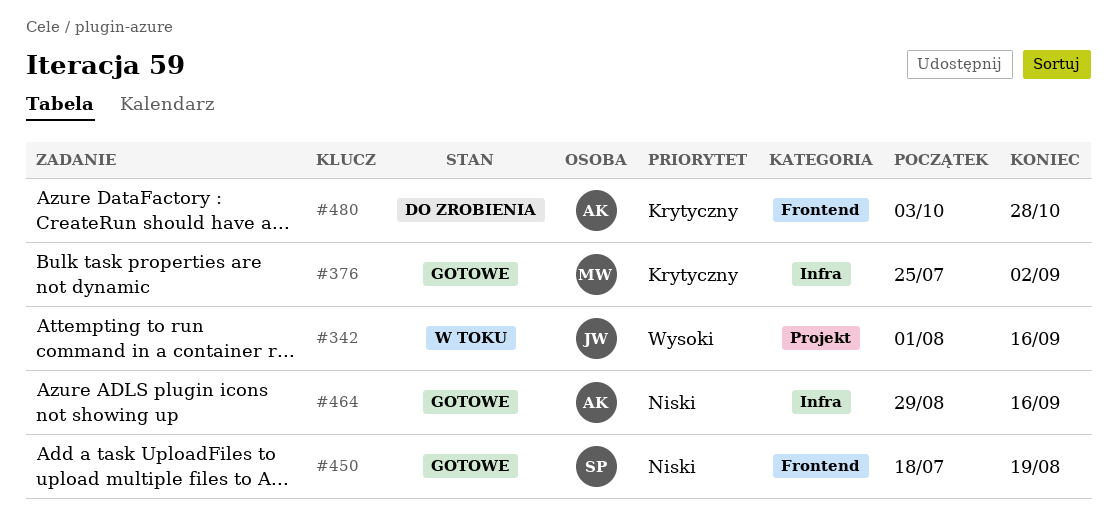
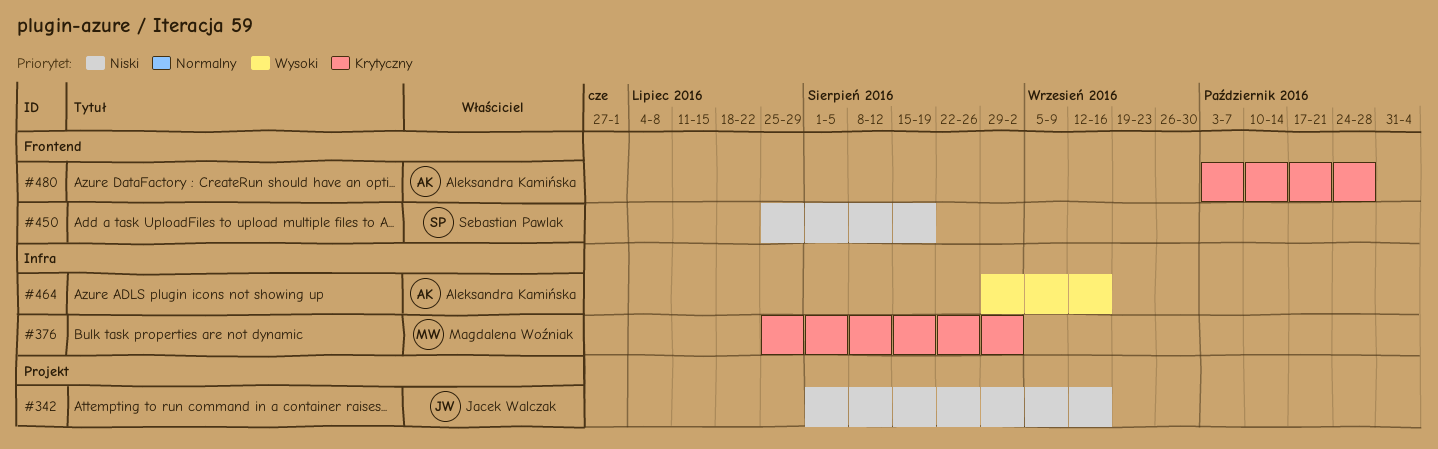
#342, priority: Wysoki -> Niski
#450, start: Jul 18 -> Jul 25
#464, priority: Niski -> Wysoki

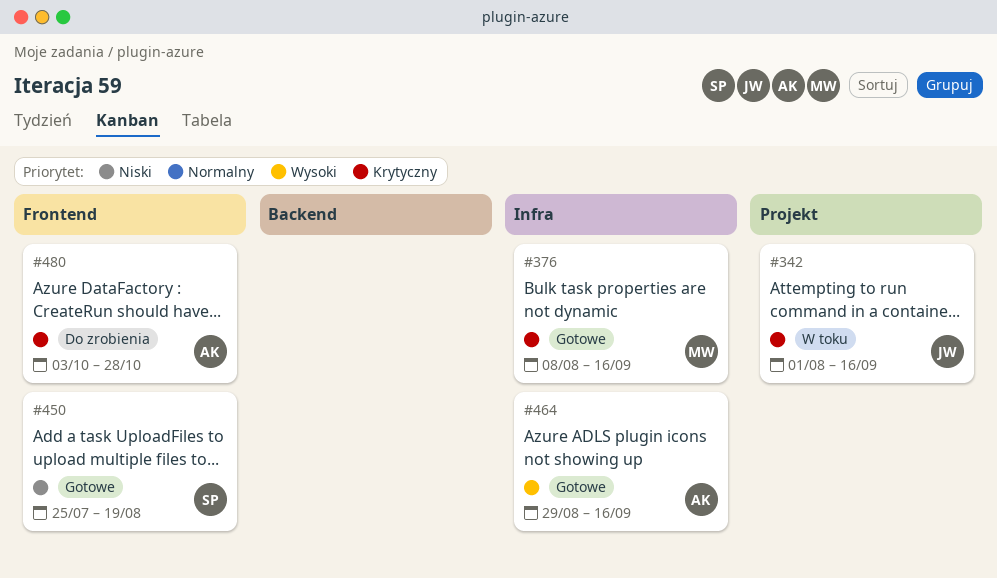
#342, priority: Niski -> Krytyczny
#376, start: Jul 25 -> Aug 8
#376, due: Sep 2 -> Sep 16

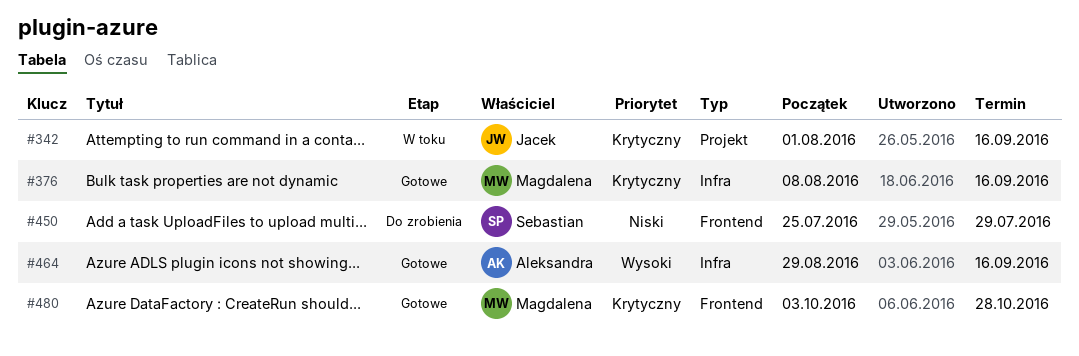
#450, status: Gotowe -> Do zrobienia
#450, due: Aug 19 -> Jul 29
#480, status: Do zrobienia -> Gotowe
#480, owner: Aleksandra -> Magdalena

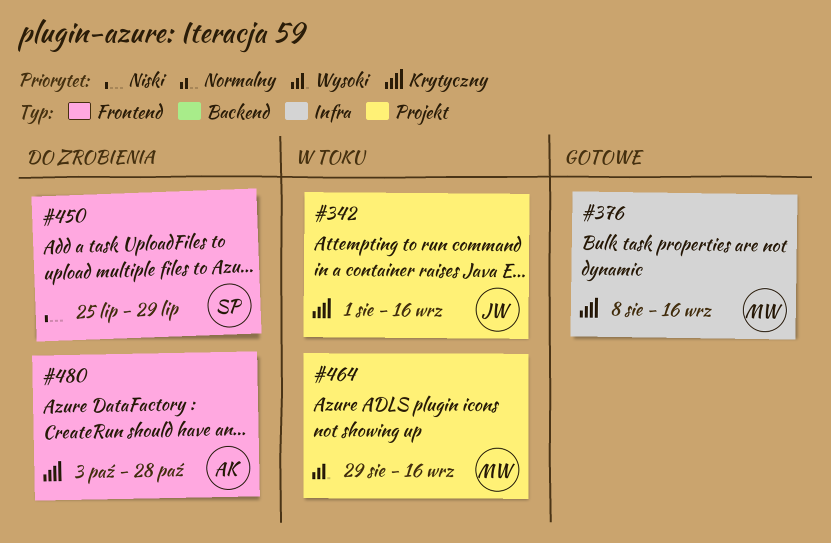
#464, status: Gotowe -> W toku
#464, owner: Aleksandra -> Magdalena
#464, label: Infra -> Projekt
#480, status: Gotowe -> Do zrobienia
#480, owner: Magdalena -> Aleksandra

